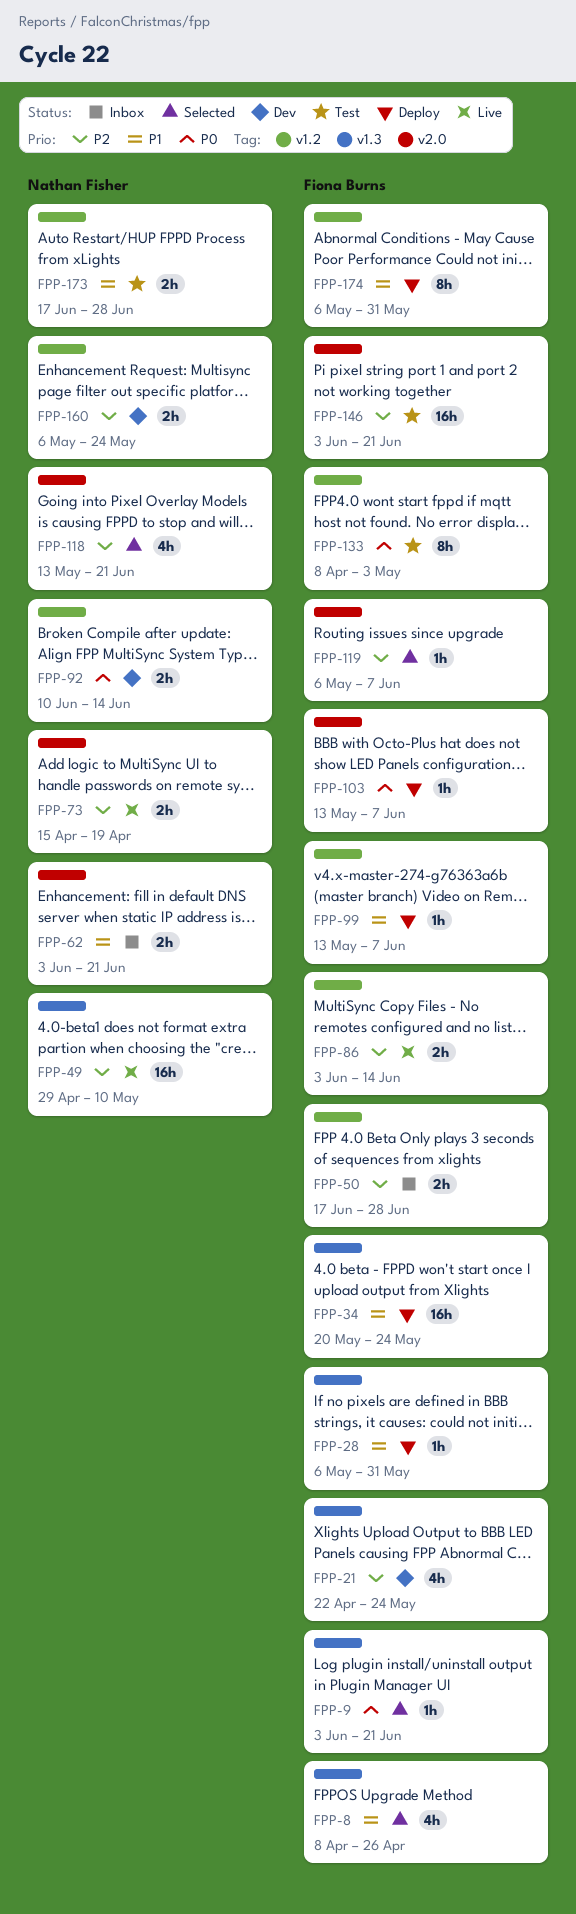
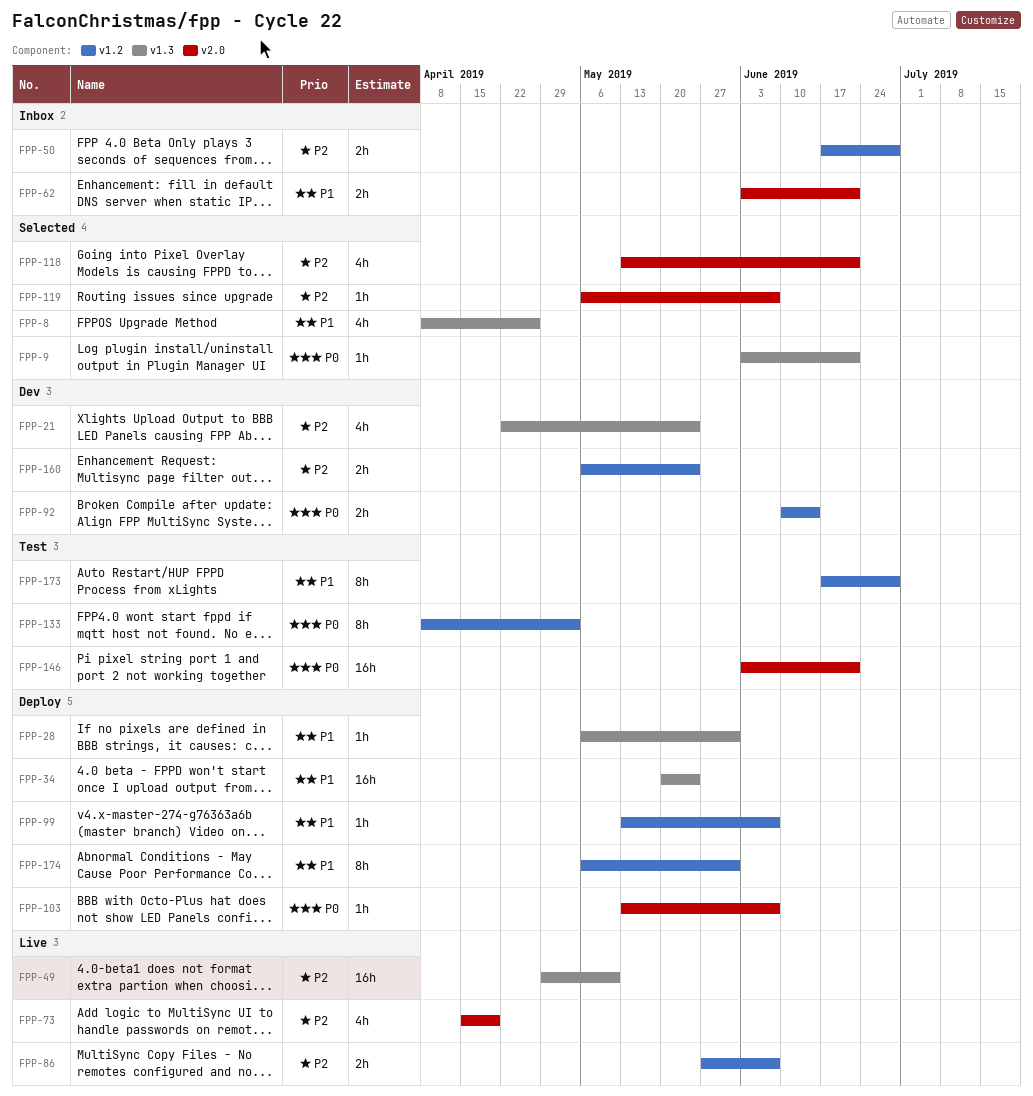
FPP-73, estimate: 2h -> 4h
FPP-86, start: Jun 3 -> May 27
FPP-86, due: Jun 14 -> Jun 7
FPP-146, priority: P2 -> P0
FPP-173, estimate: 2h -> 8h

